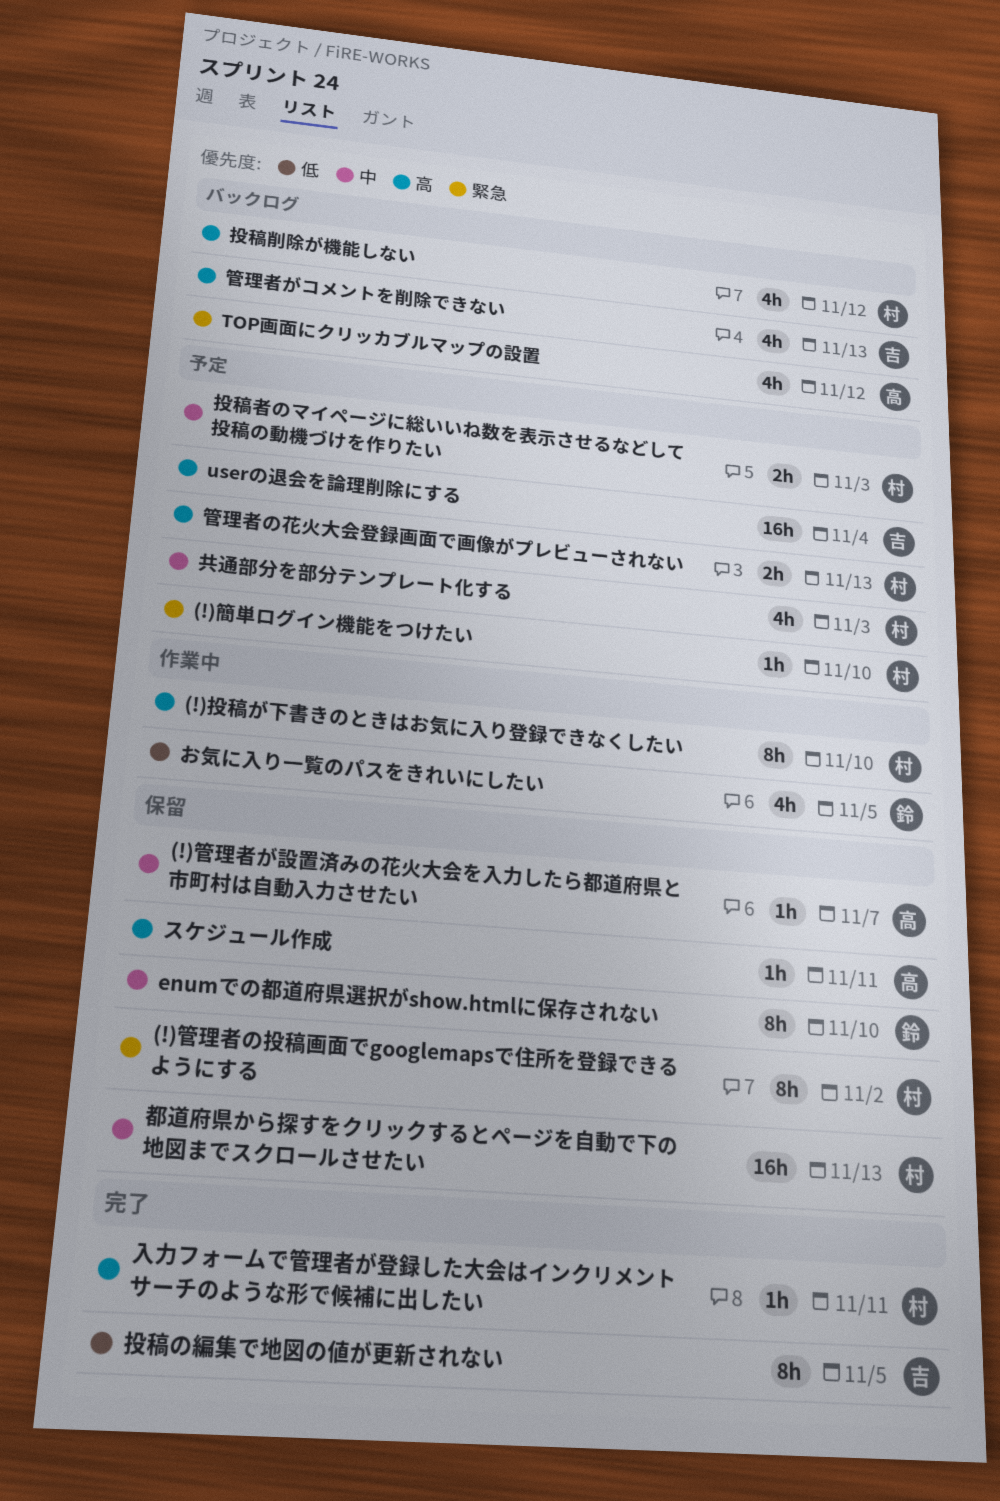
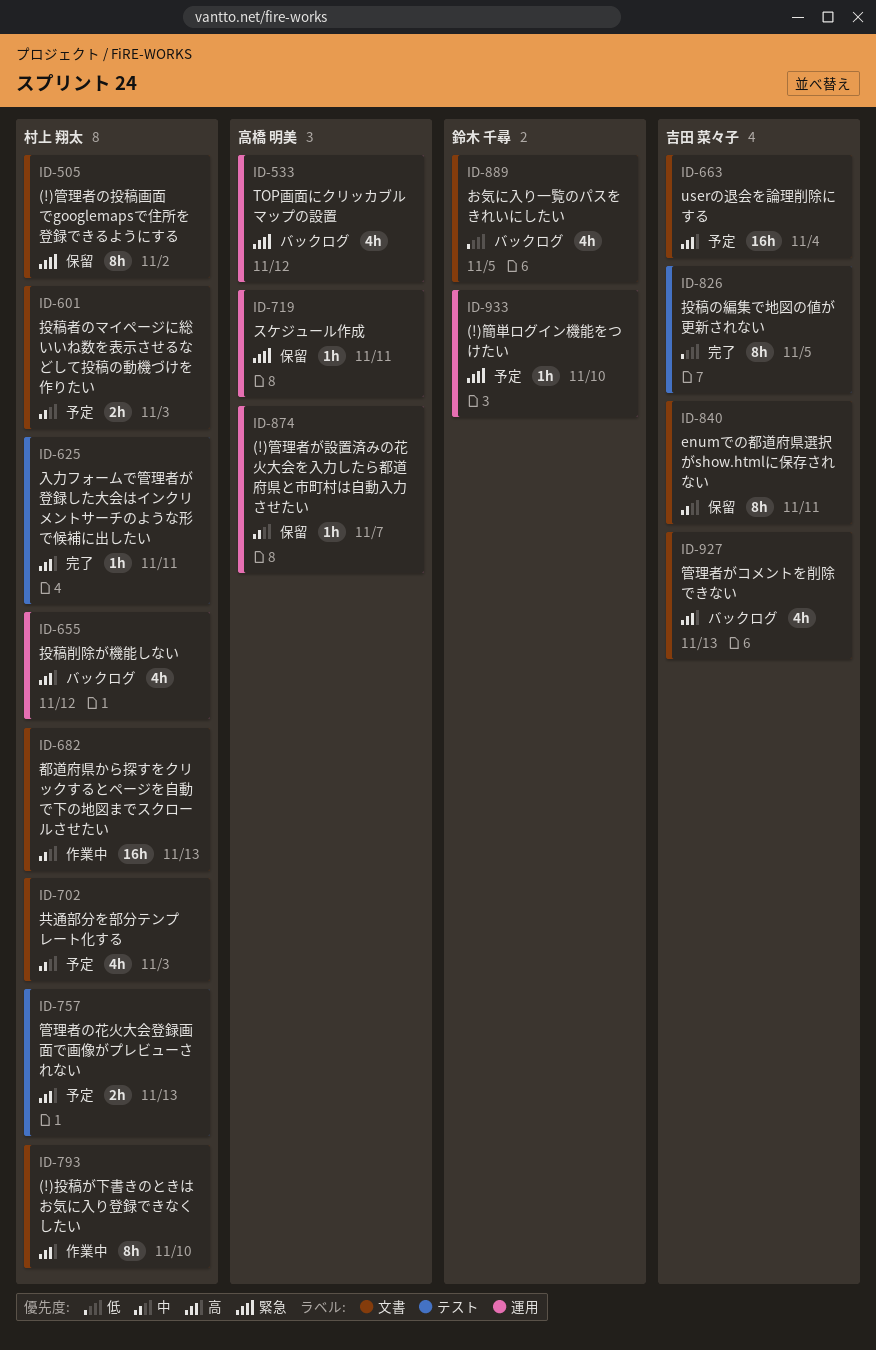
(!)簡単ログイン機能をつけたい, owner: 村上 翔太 -> 鈴木 千尋
enumでの都道府県選択がshow.htmlに保存されない, owner: 鈴木 千尋 -> 吉田 菜々子
enumでの都道府県選択がshow.htmlに保存されない, due: Nov 10 -> Nov 11
お気に入り一覧のパスをきれいにしたい, status: 作業中 -> バックログ
スケジュール作成, priority: 高 -> 緊急
都道府県から探すをクリックするとページを自動で下の地図までスクロールさせたい, status: 保留 -> 作業中

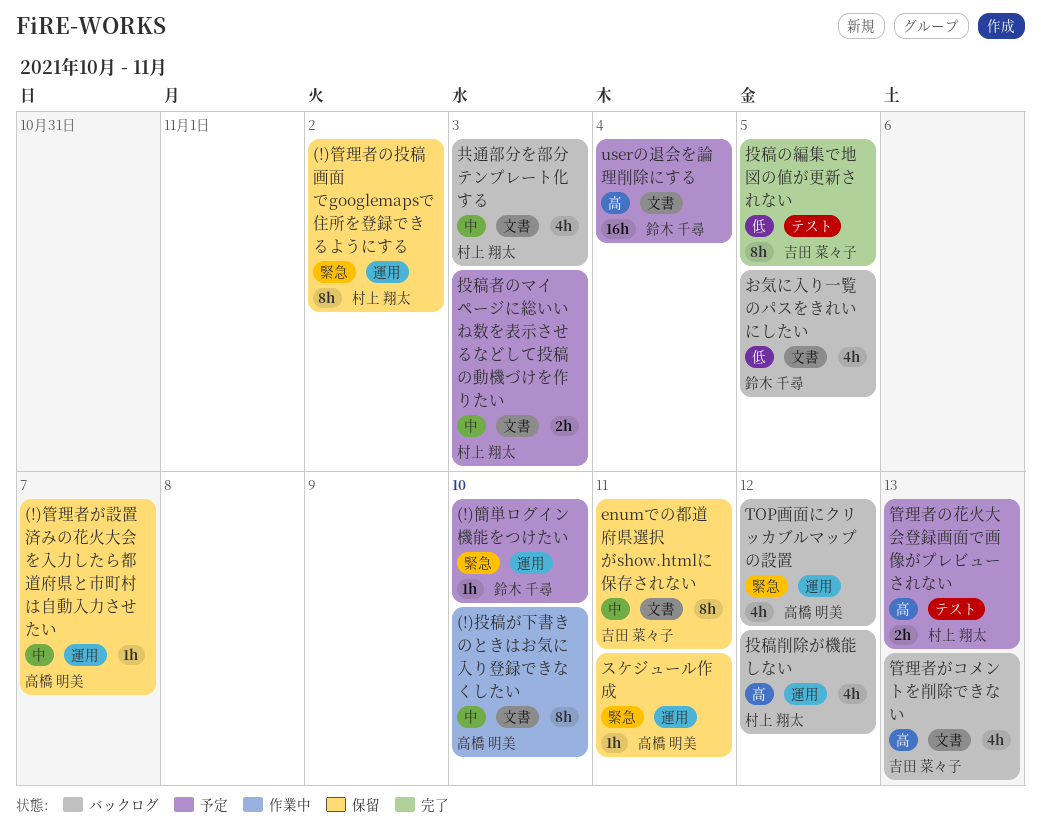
(!)投稿が下書きのときはお気に入り登録できなくしたい, owner: 村上 翔太 -> 高橋 明美
(!)投稿が下書きのときはお気に入り登録できなくしたい, priority: 高 -> 中
(!)管理者の投稿画面でgooglemapsで住所を登録できるようにする, label: 文書 -> 運用
userの退会を論理削除にする, owner: 吉田 菜々子 -> 鈴木 千尋
入力フォームで管理者が登録した大会はインクリメントサーチのような形で候補に出したい: present -> none
共通部分を部分テンプレート化する, status: 予定 -> バックログ
都道府県から探すをクリックするとページを自動で下の地図までスクロールさせたい: present -> none

